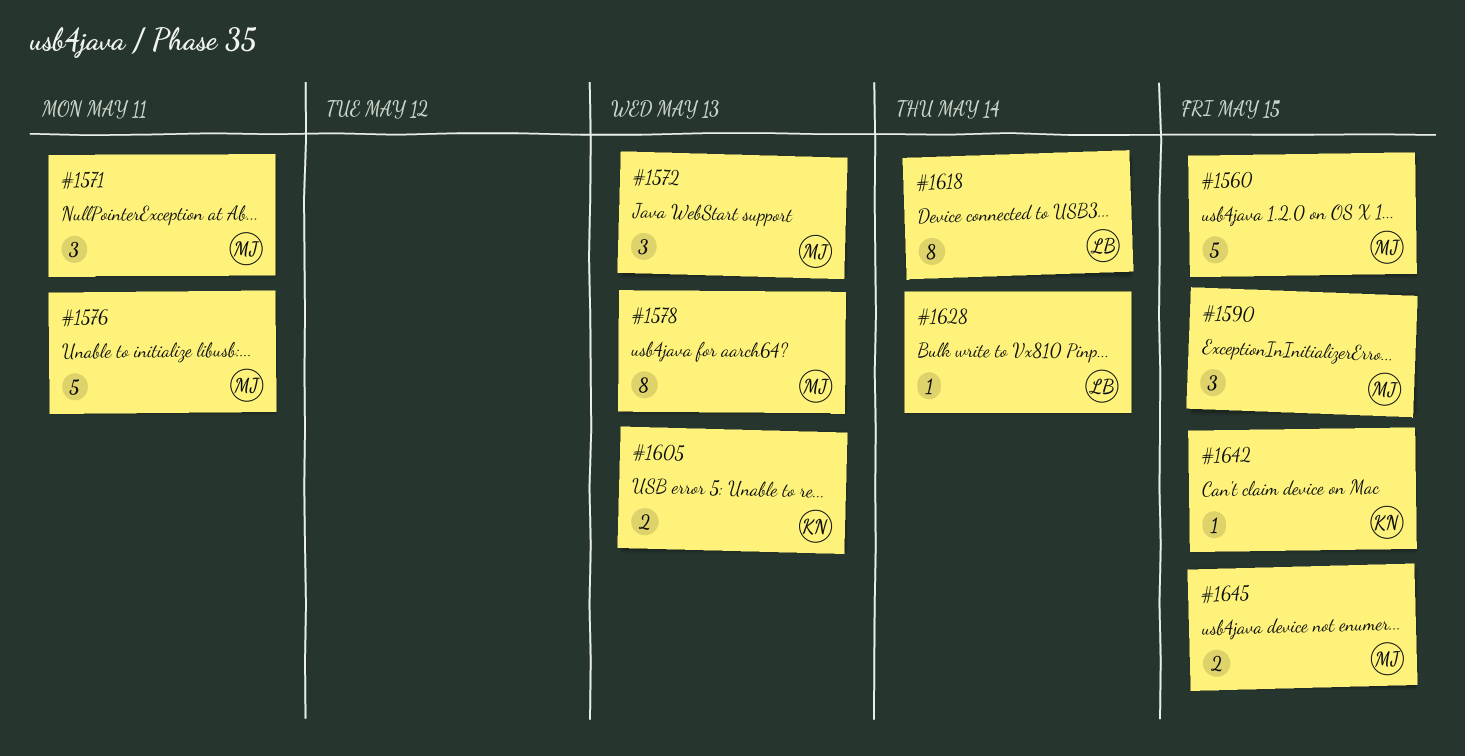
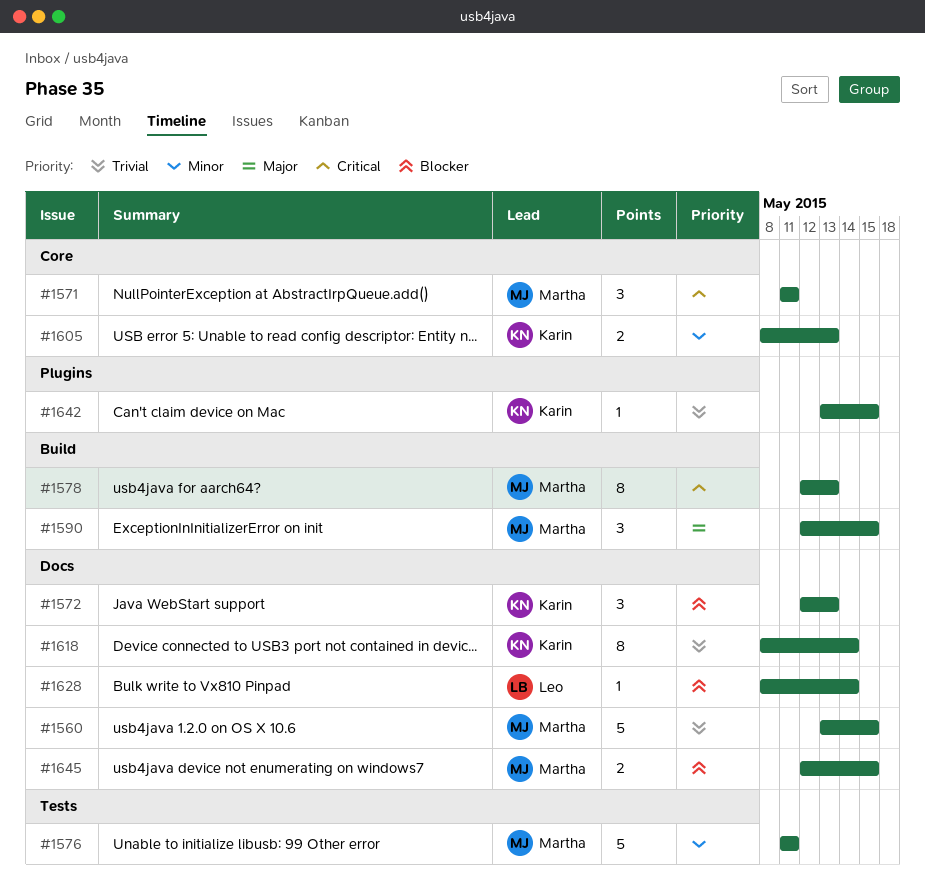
#1572, owner: Martha -> Karin
#1618, owner: Leo -> Karin

